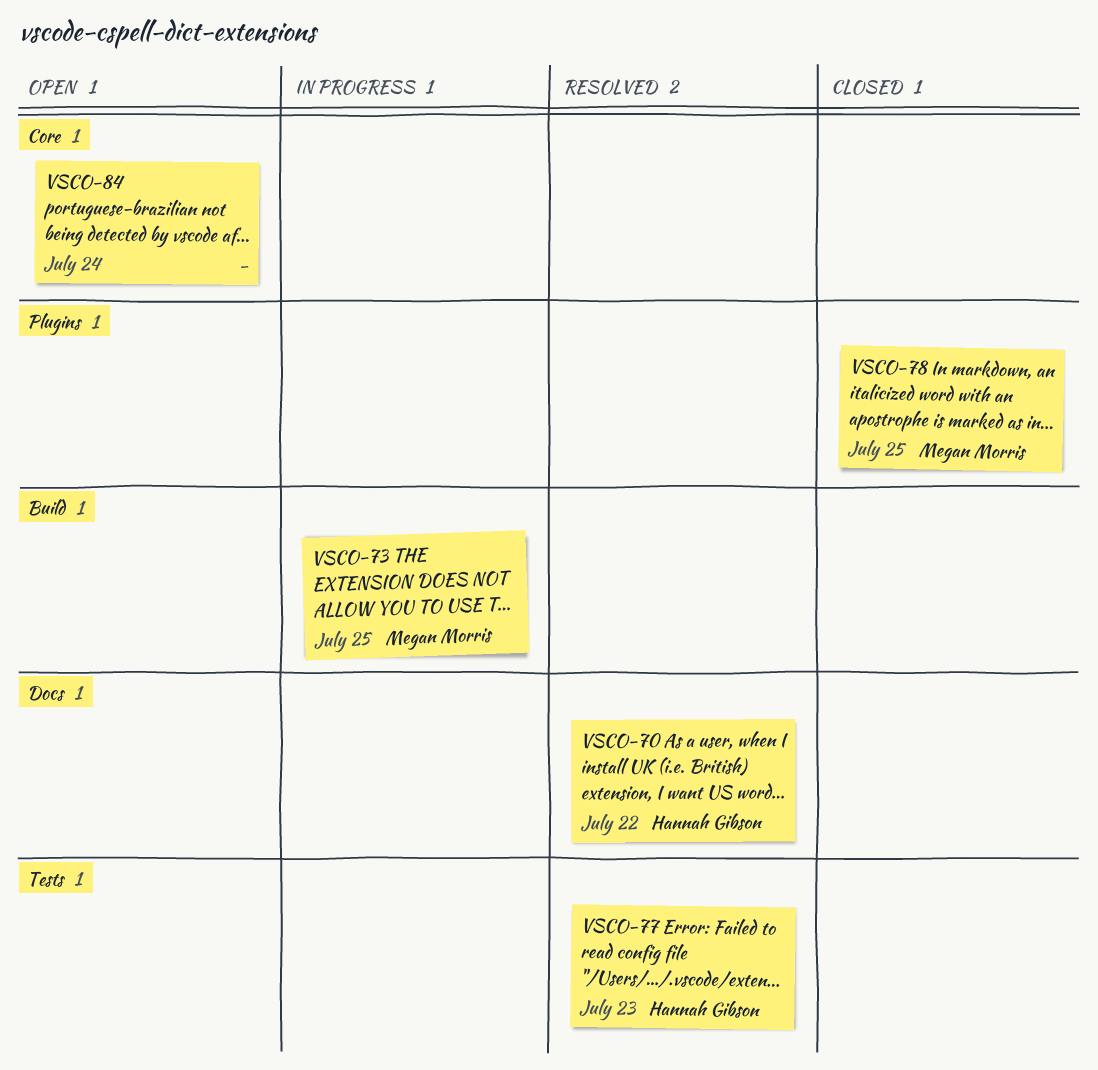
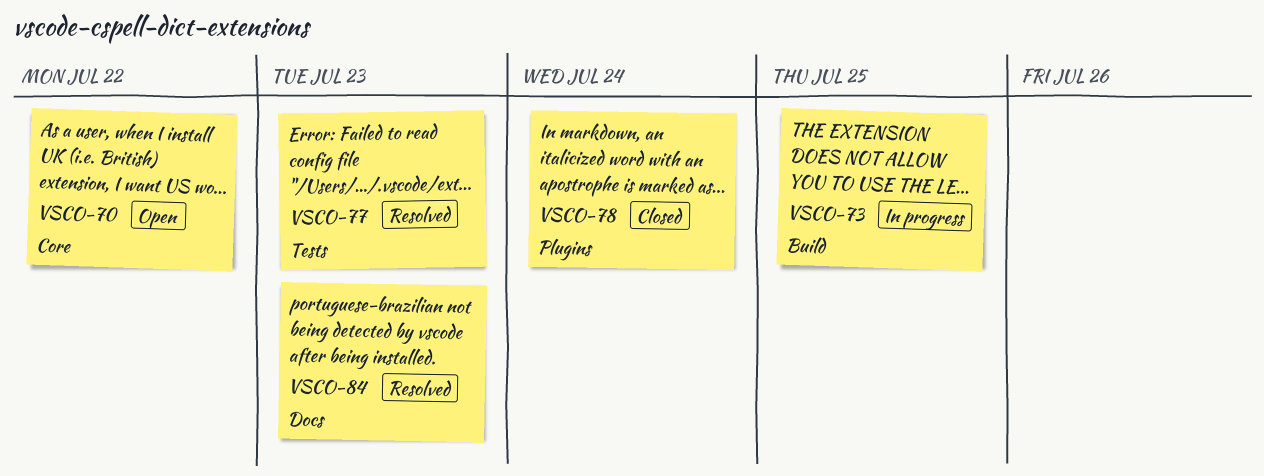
VSCO-70, status: Resolved -> Open
VSCO-70, label: Docs -> Core
VSCO-78, due: Jul 25 -> Jul 24
VSCO-84, status: Open -> Resolved
VSCO-84, label: Core -> Docs
VSCO-84, due: Jul 24 -> Jul 23

